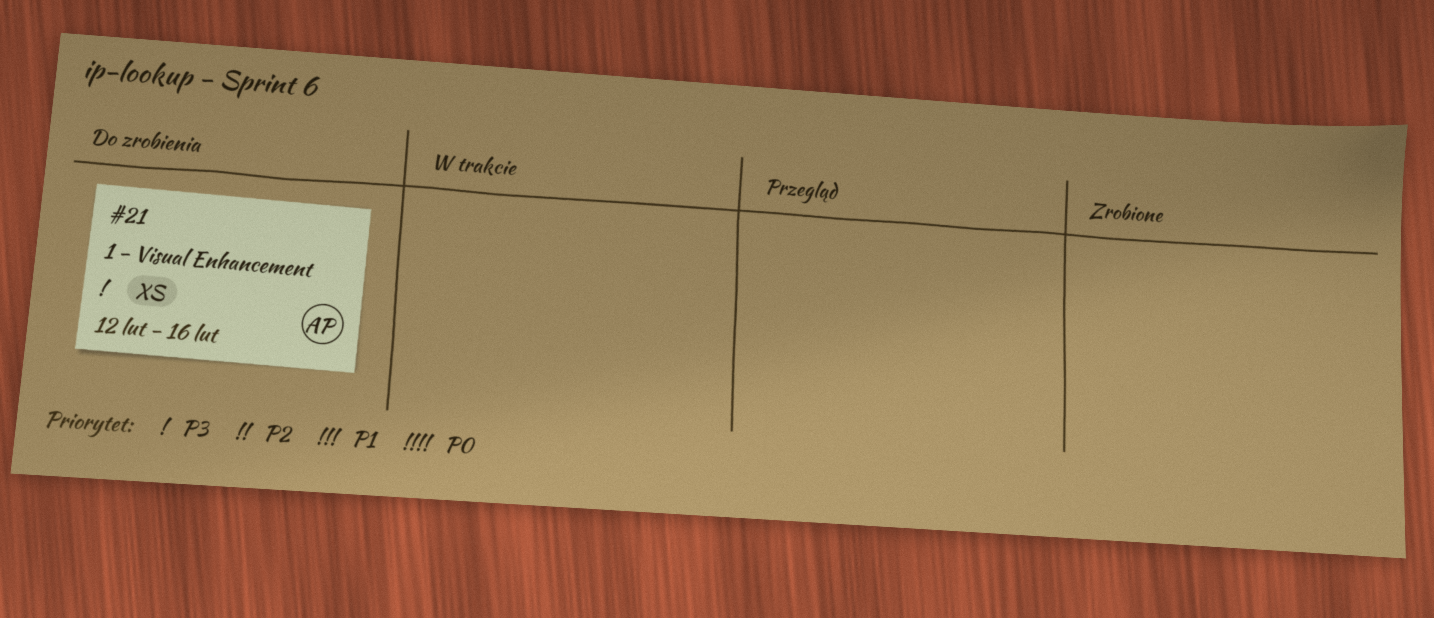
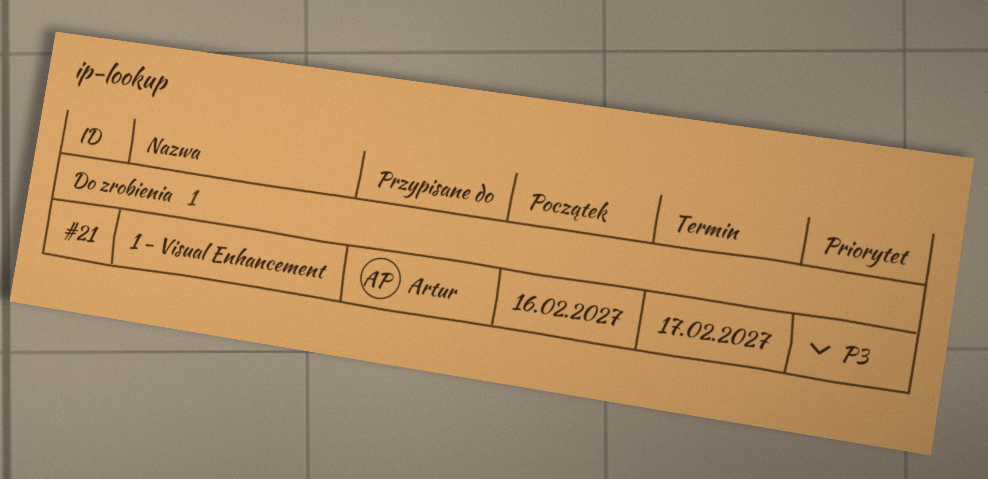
#21, start: Feb 12 -> Feb 16
#21, due: Feb 16 -> Feb 17

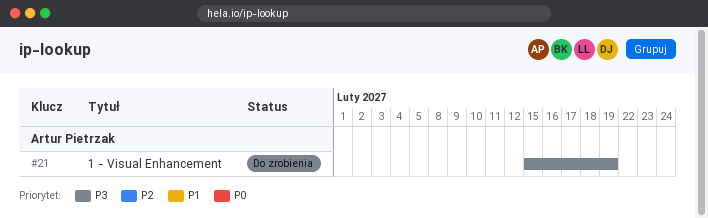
#21, start: Feb 16 -> Feb 15
#21, due: Feb 17 -> Feb 19

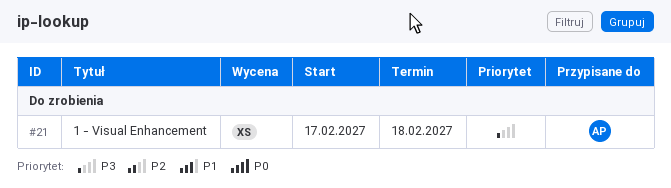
#21, start: Feb 15 -> Feb 17
#21, due: Feb 19 -> Feb 18

